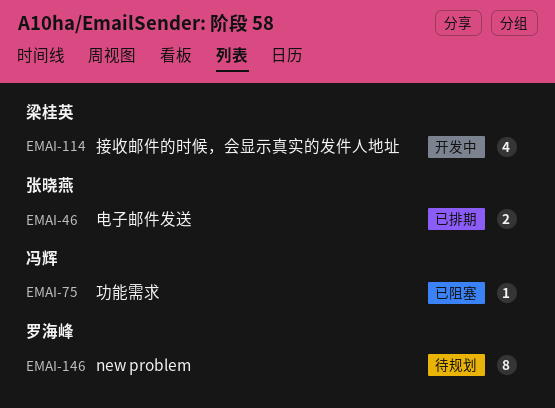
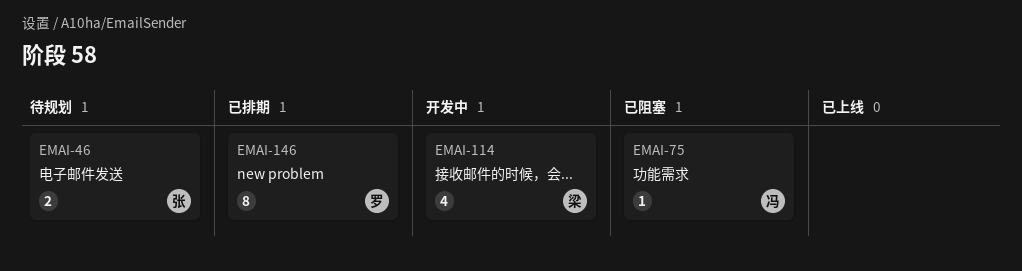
EMAI-46, status: 已排期 -> 待规划
EMAI-146, status: 待规划 -> 已排期

